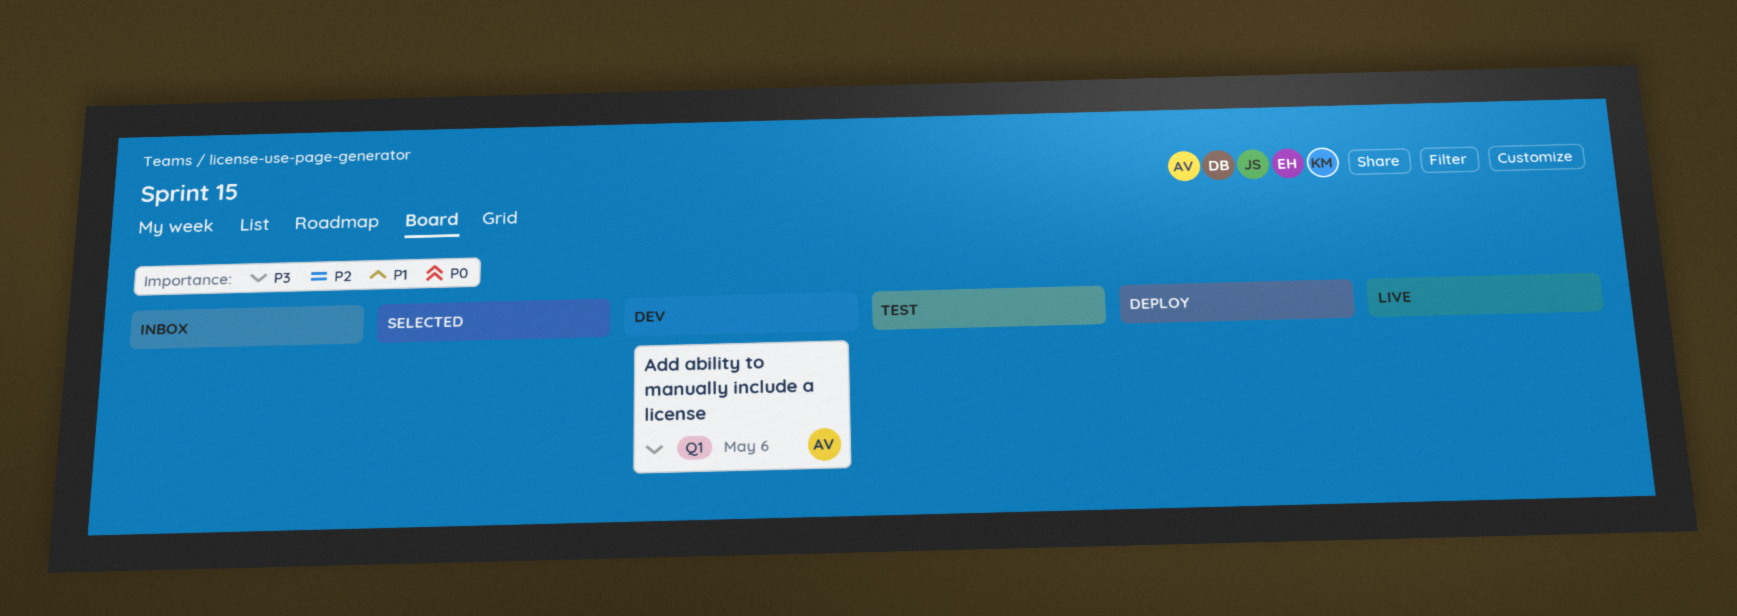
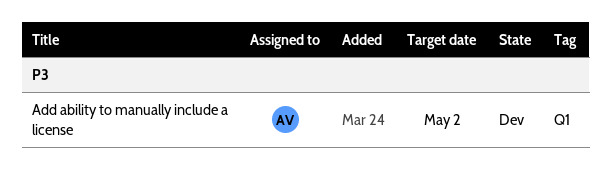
Add ability to manually include a license, due: May 6 -> May 2

